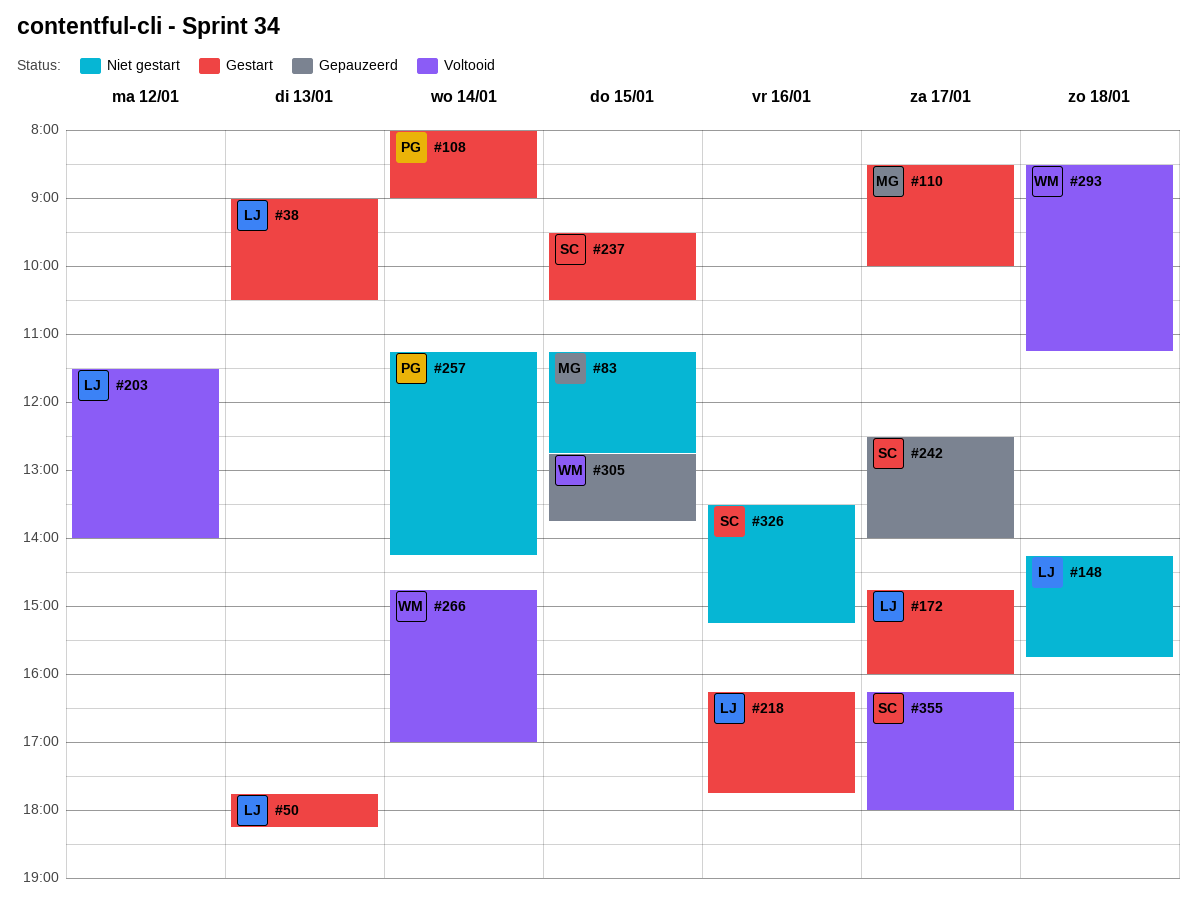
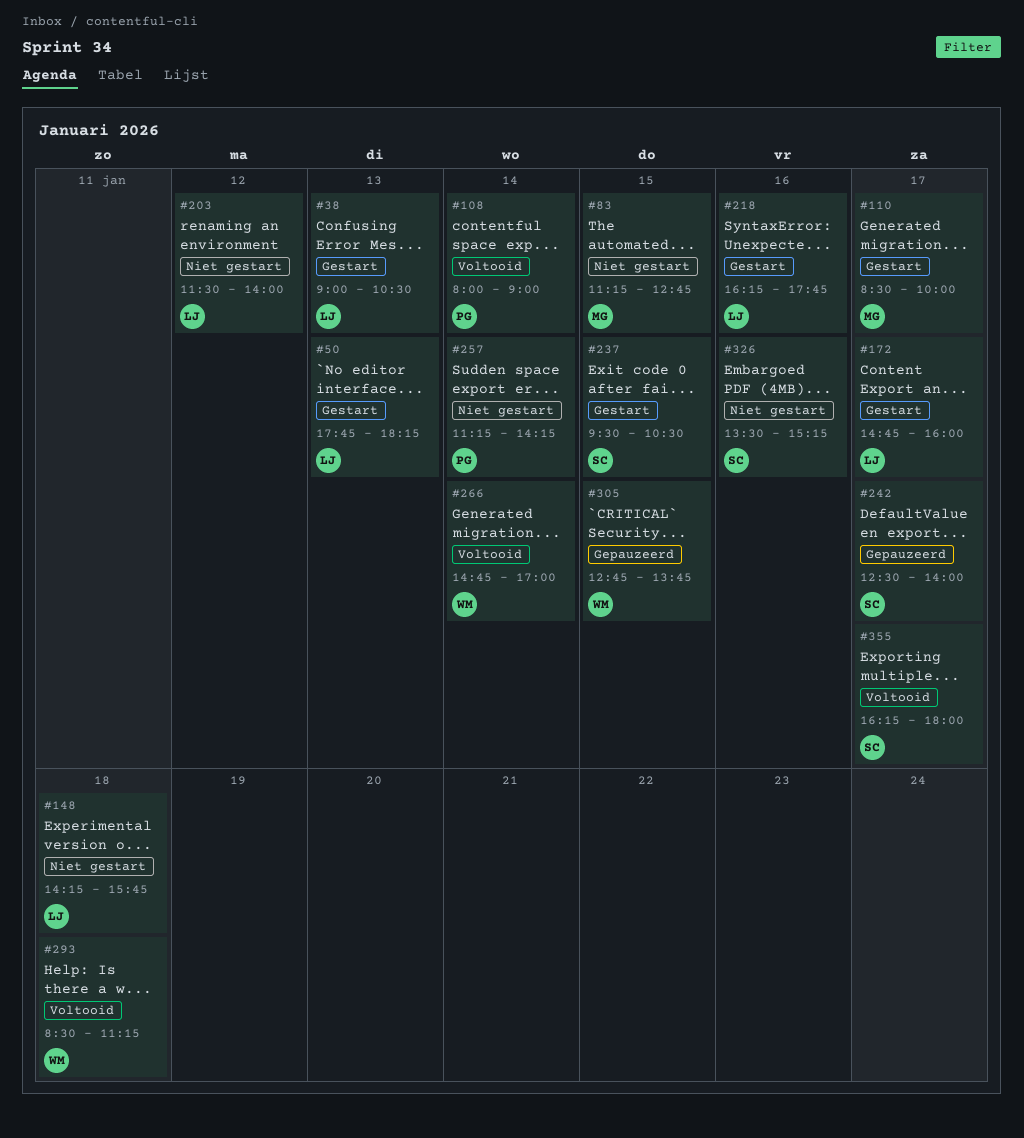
#108, status: Gestart -> Voltooid
#203, status: Voltooid -> Niet gestart

